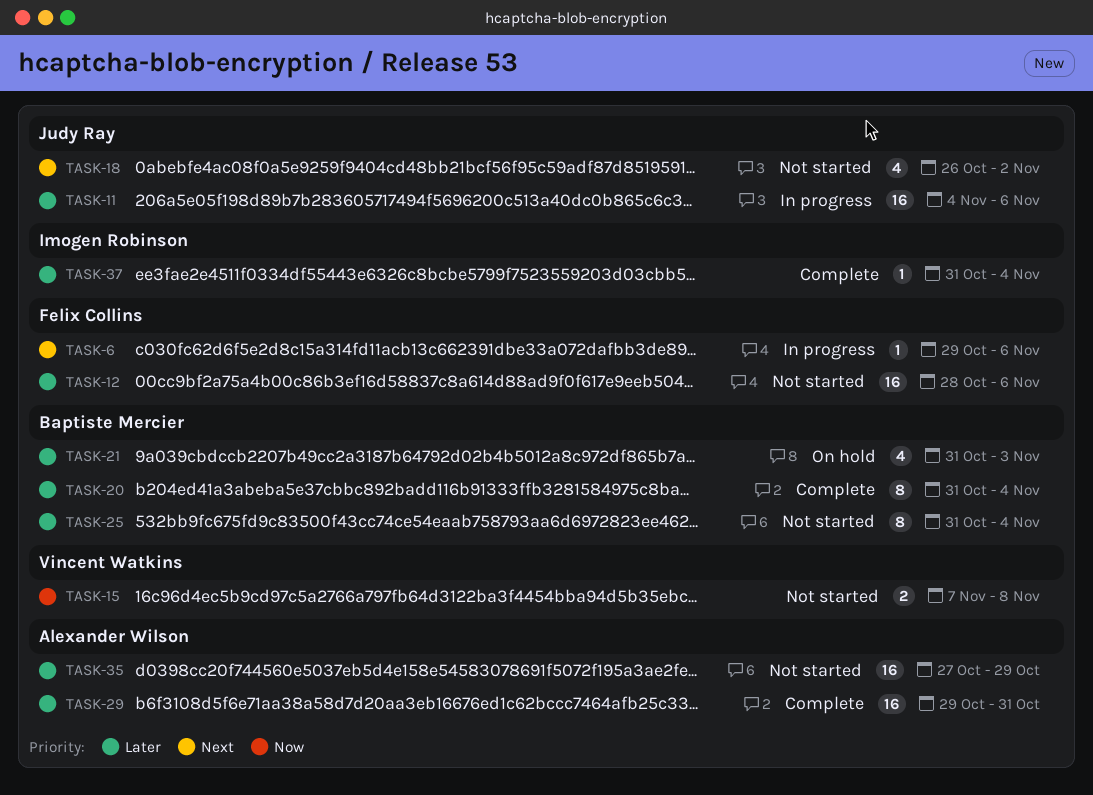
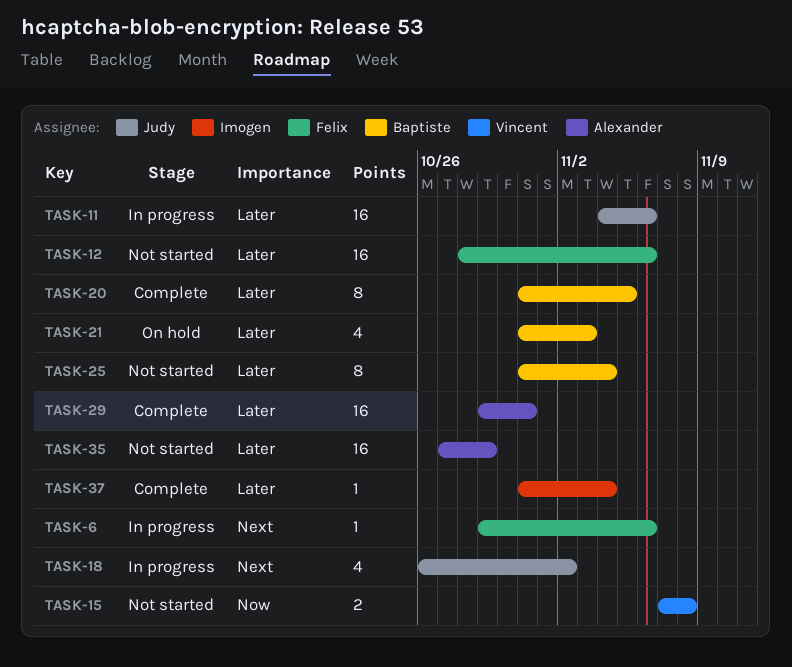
TASK-18, status: Not started -> In progress
TASK-20, due: Nov 4 -> Nov 5

